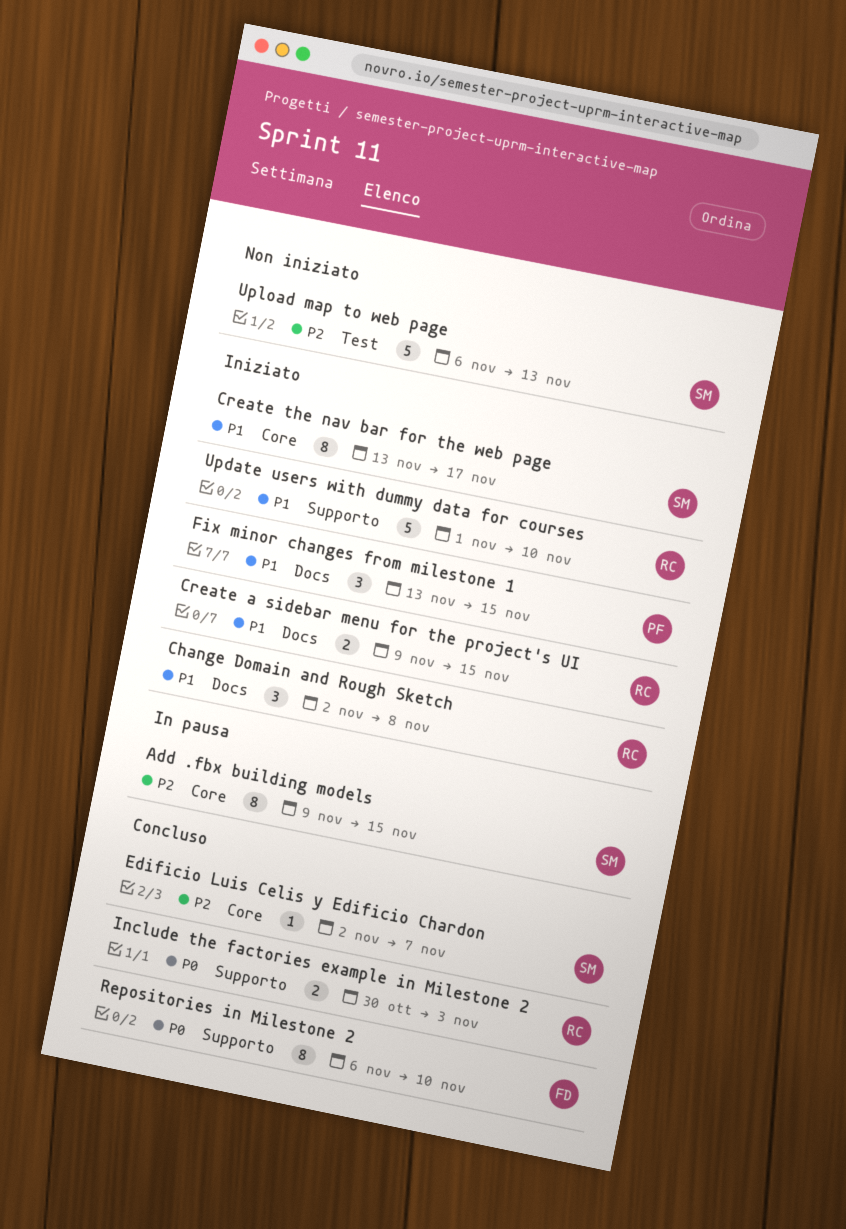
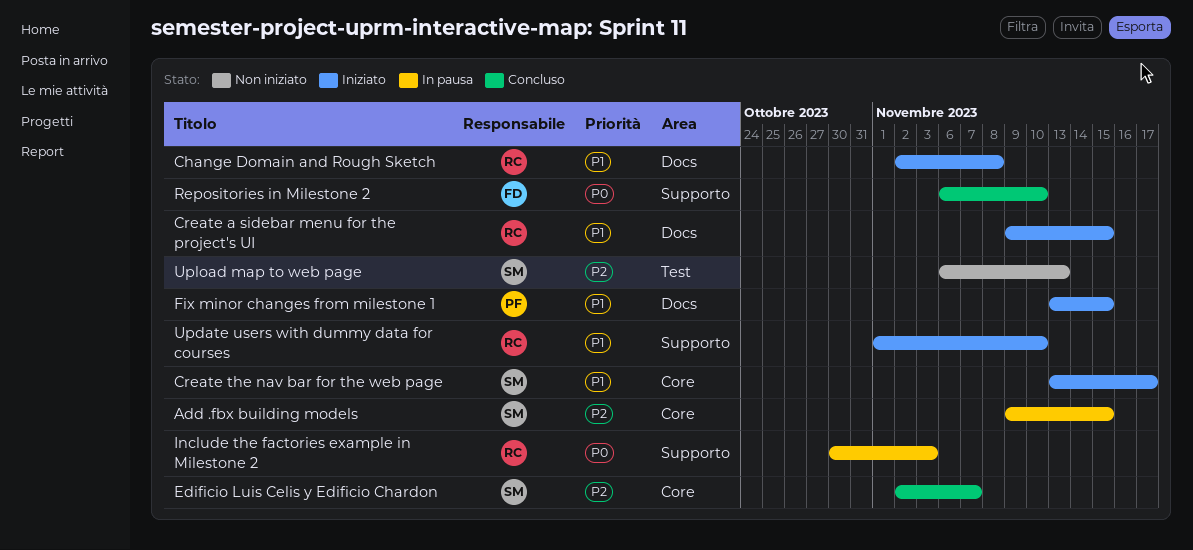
Include the factories example in Milestone 2, status: Concluso -> In pausa

